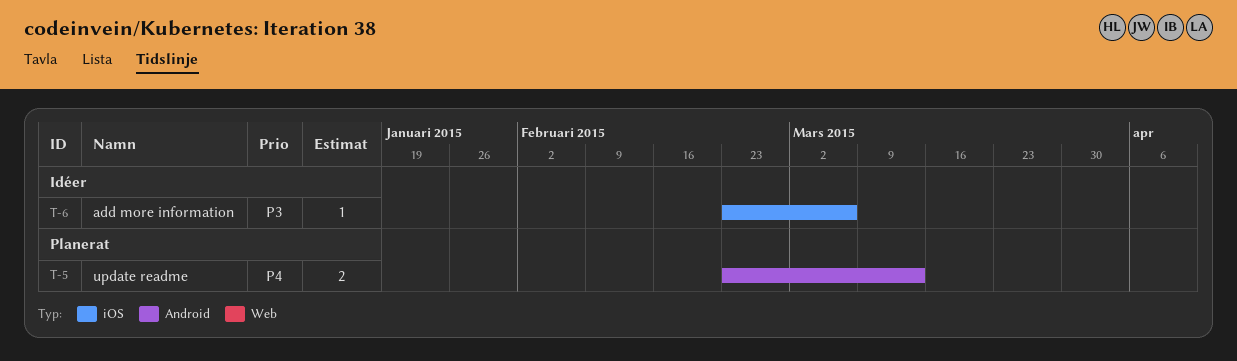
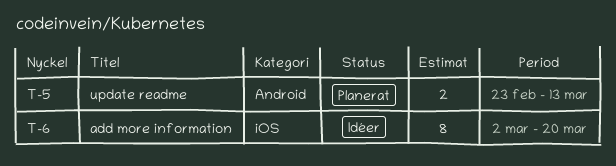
T-6, estimate: 1 -> 8
T-6, start: Feb 23 -> Mar 2
T-6, due: Mar 6 -> Mar 20

